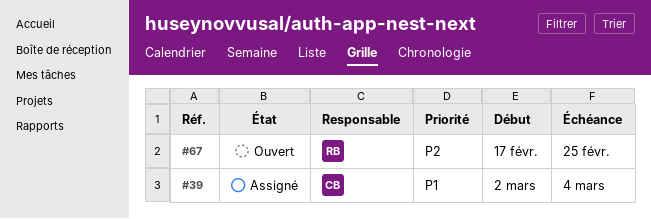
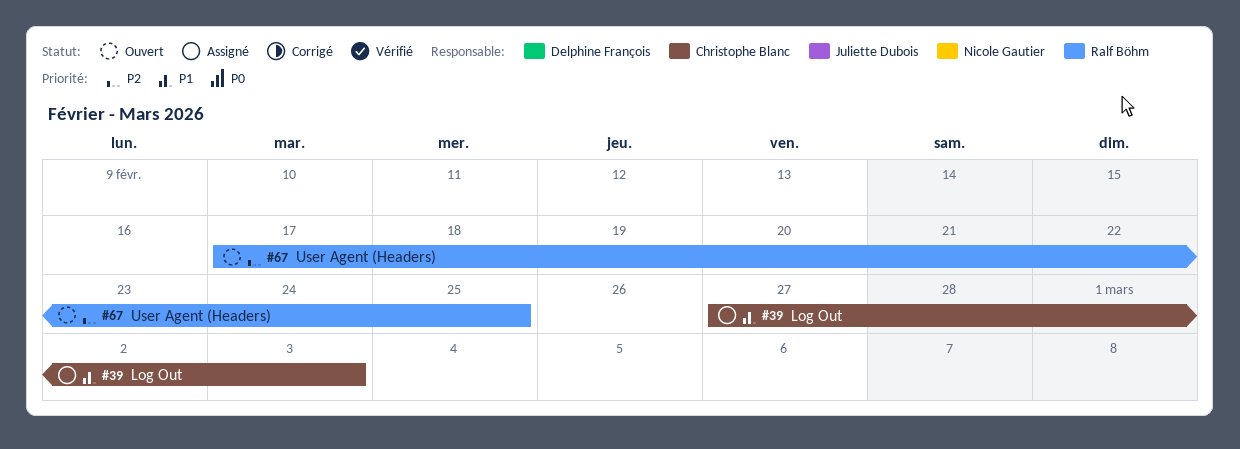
#39, start: Mar 2 -> Feb 27
#39, due: Mar 4 -> Mar 3

